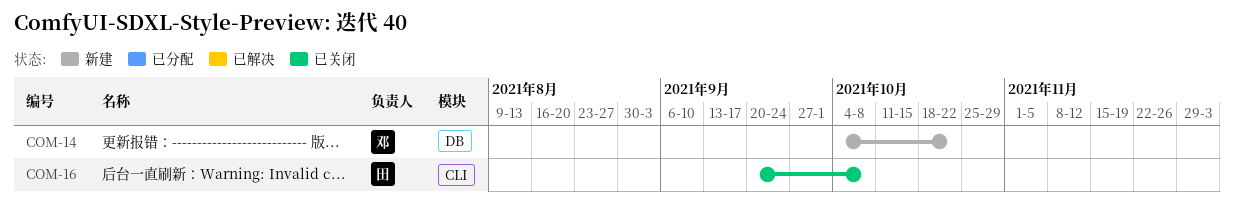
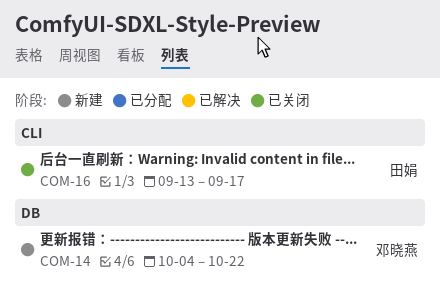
COM-16, start: Sep 20 -> Sep 13
COM-16, due: Oct 8 -> Sep 17

